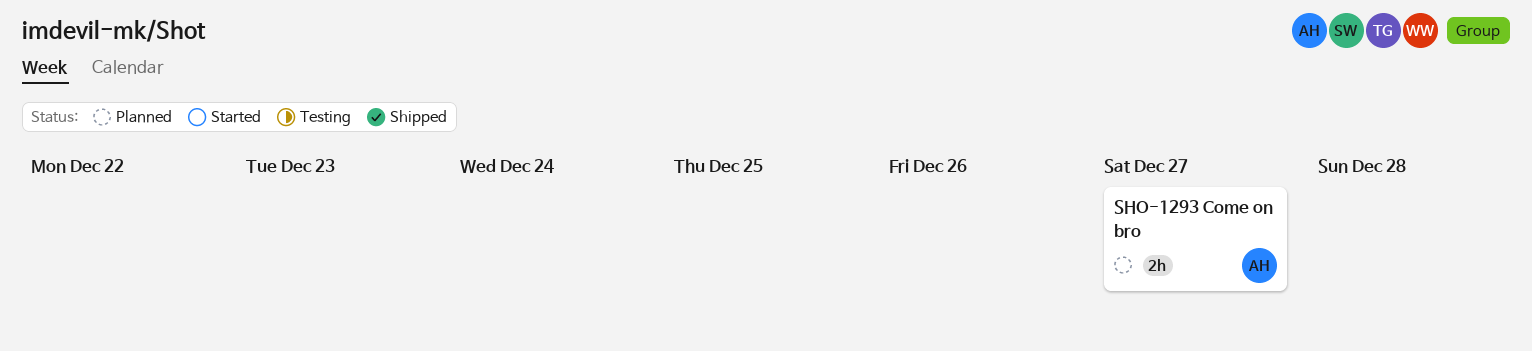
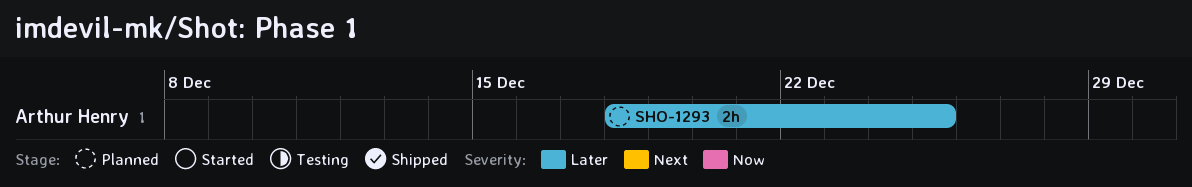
SHO-1293, due: Dec 27 -> Dec 25

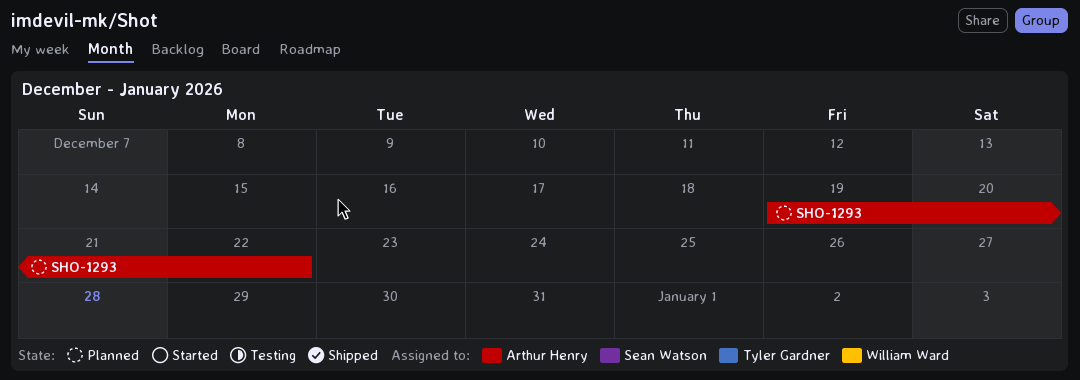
SHO-1293, start: Dec 18 -> Dec 19
SHO-1293, due: Dec 25 -> Dec 22

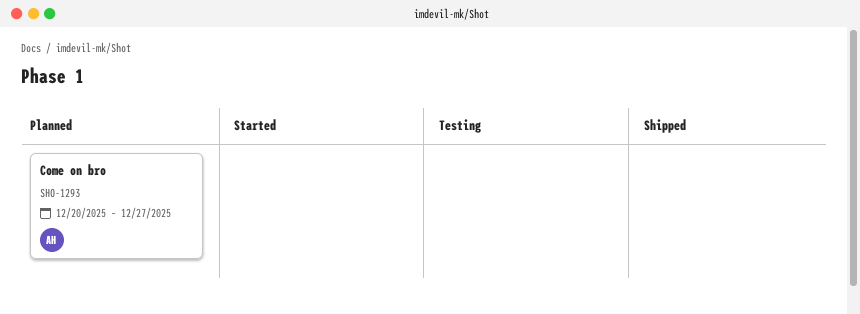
SHO-1293, start: Dec 19 -> Dec 20
SHO-1293, due: Dec 22 -> Dec 27

